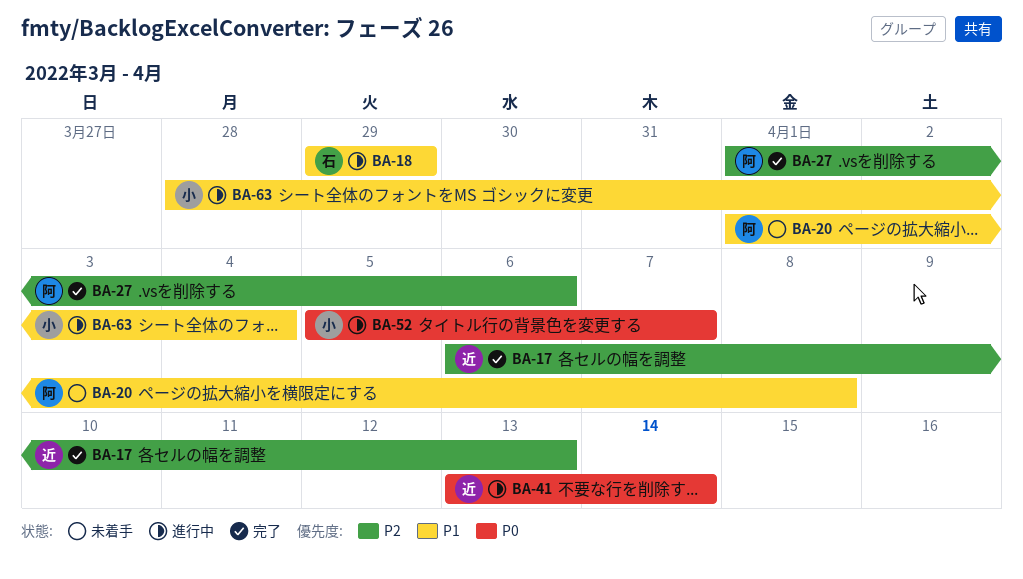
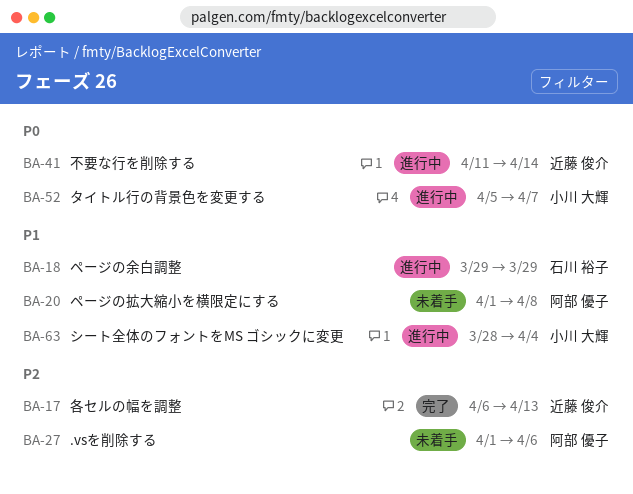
BA-27, status: 完了 -> 未着手
BA-41, start: Apr 13 -> Apr 11

